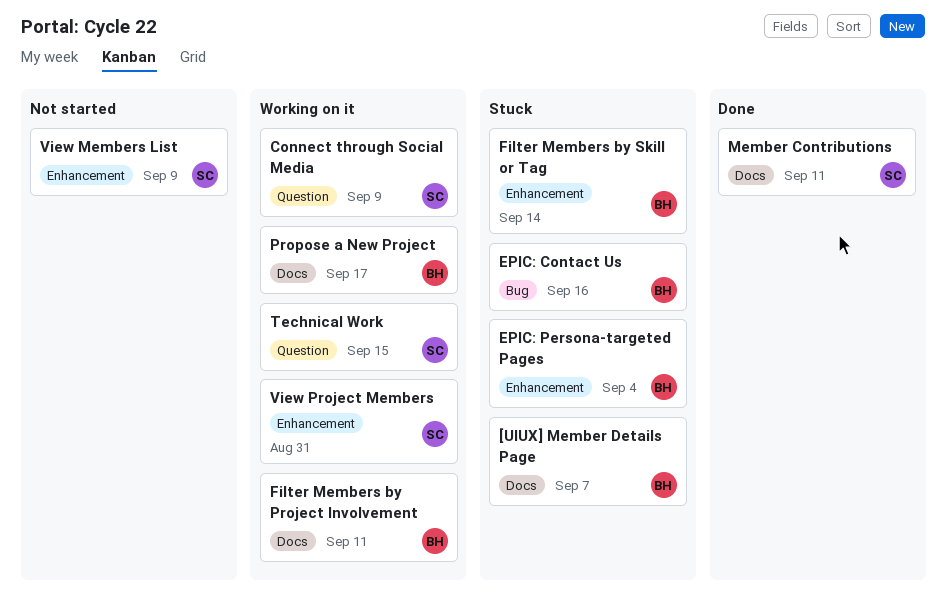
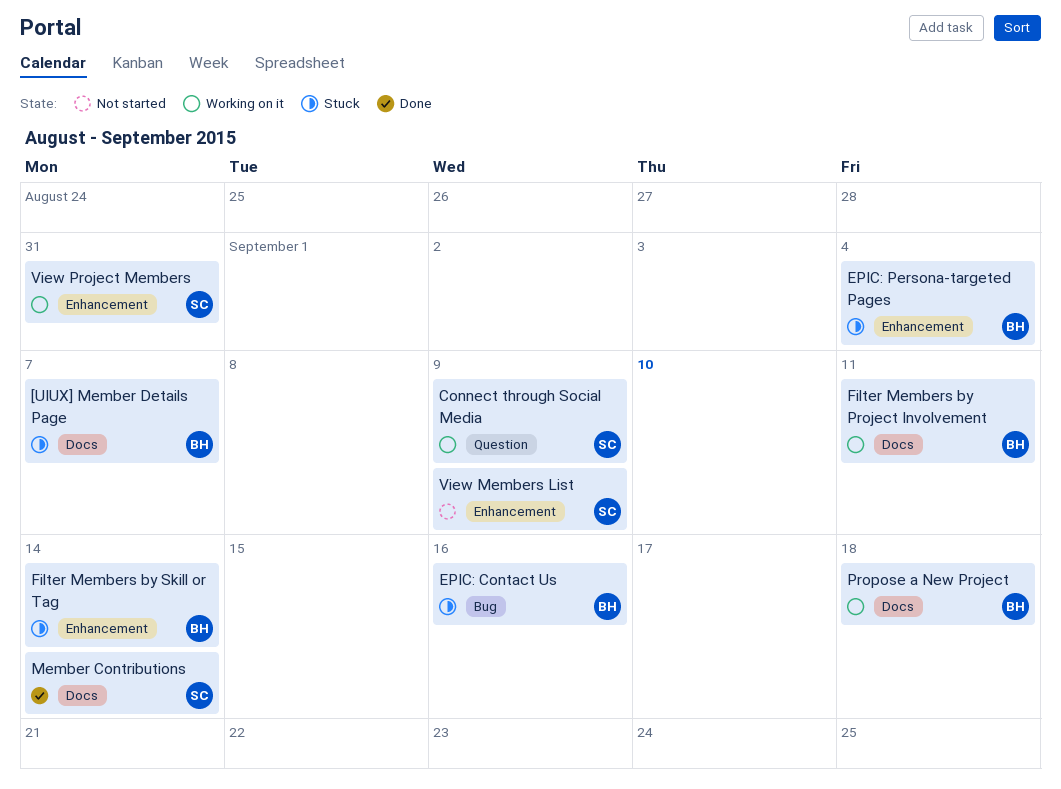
Member Contributions, due: Sep 11 -> Sep 14
Propose a New Project, due: Sep 17 -> Sep 18
Technical Work: present -> none

